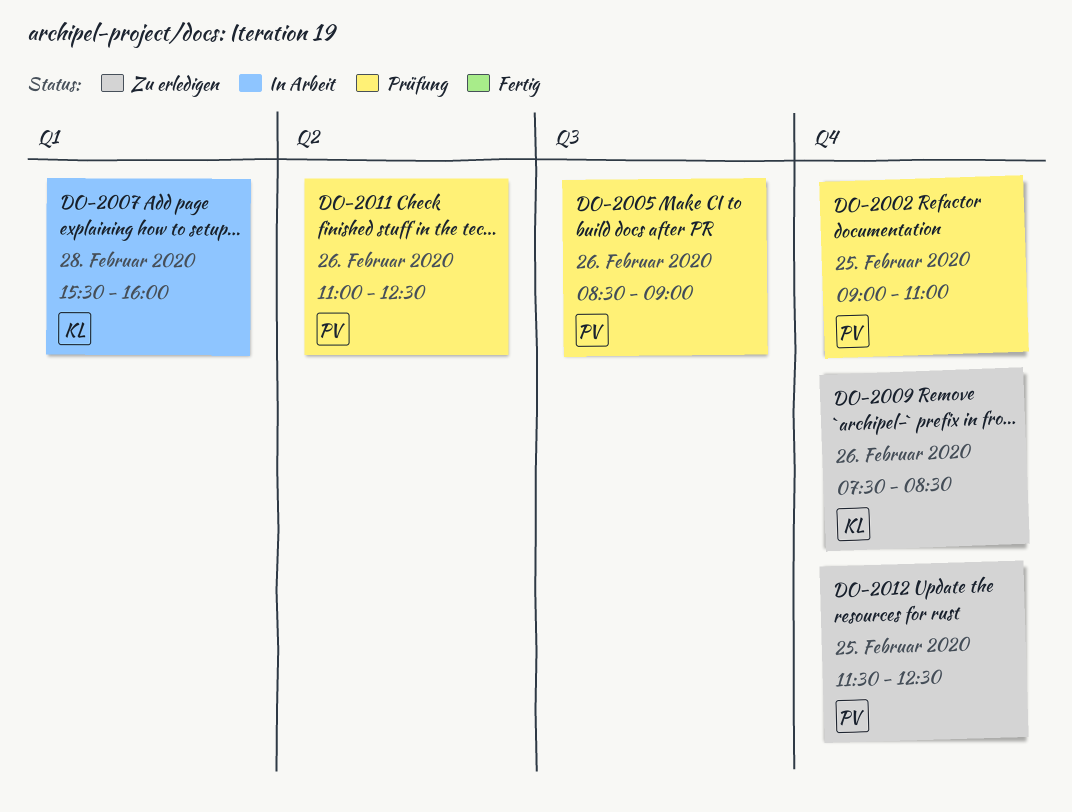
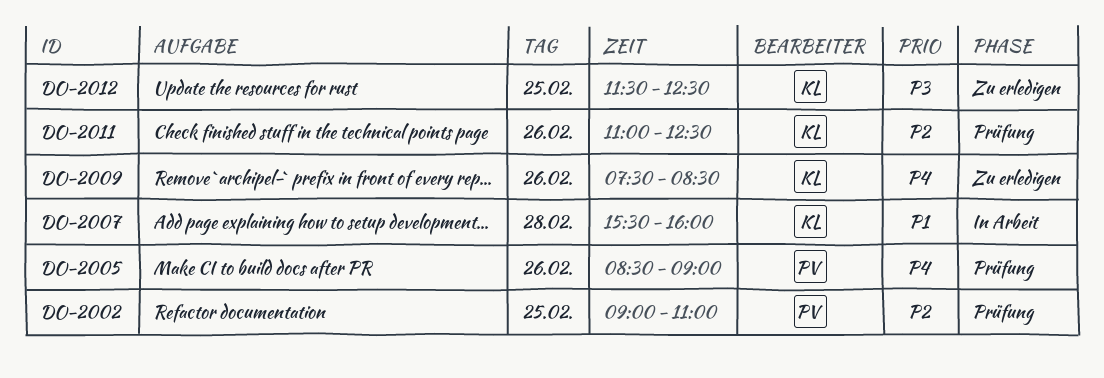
DO-2011, owner: PV -> KL
DO-2012, owner: PV -> KL

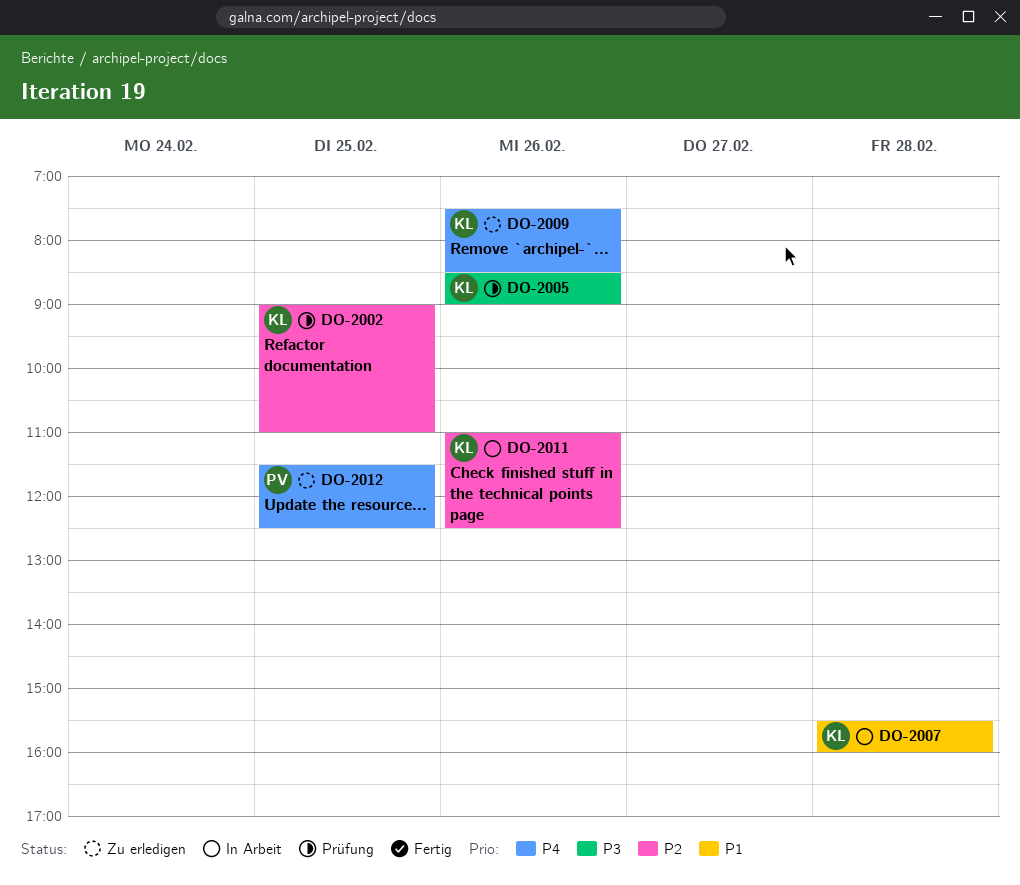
DO-2002, owner: PV -> KL
DO-2005, owner: PV -> KL
DO-2005, priority: P4 -> P3
DO-2011, status: Prüfung -> In Arbeit
DO-2012, owner: KL -> PV
DO-2012, priority: P3 -> P4

